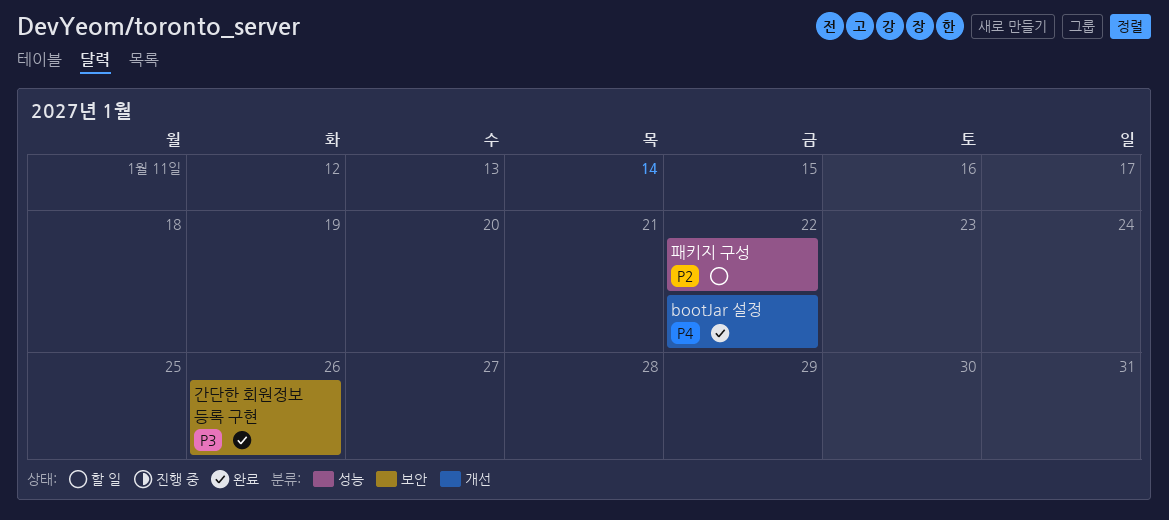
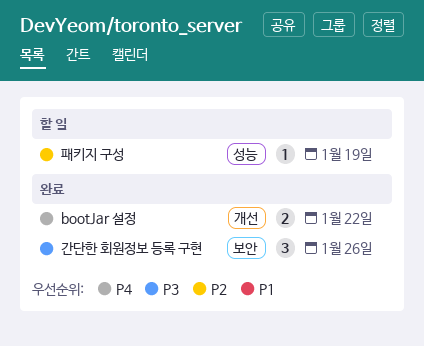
패키지 구성, due: Jan 22 -> Jan 19

